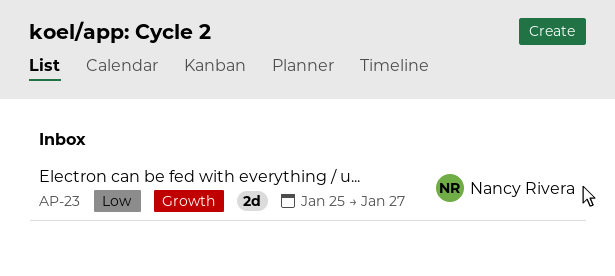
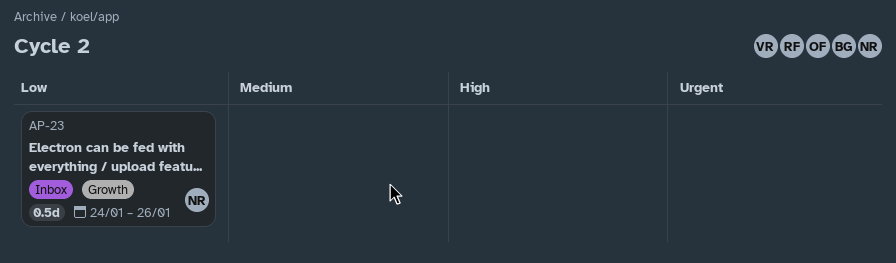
AP-23, estimate: 2d -> 0.5d
AP-23, start: Jan 25 -> Jan 24
AP-23, due: Jan 27 -> Jan 26

